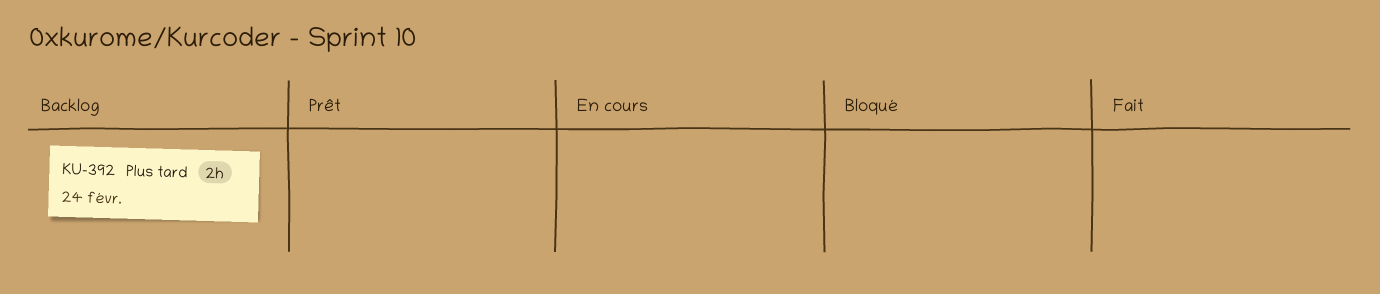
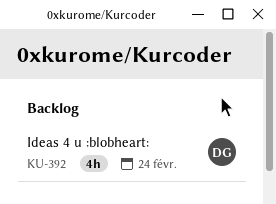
KU-392, estimate: 2h -> 4h

